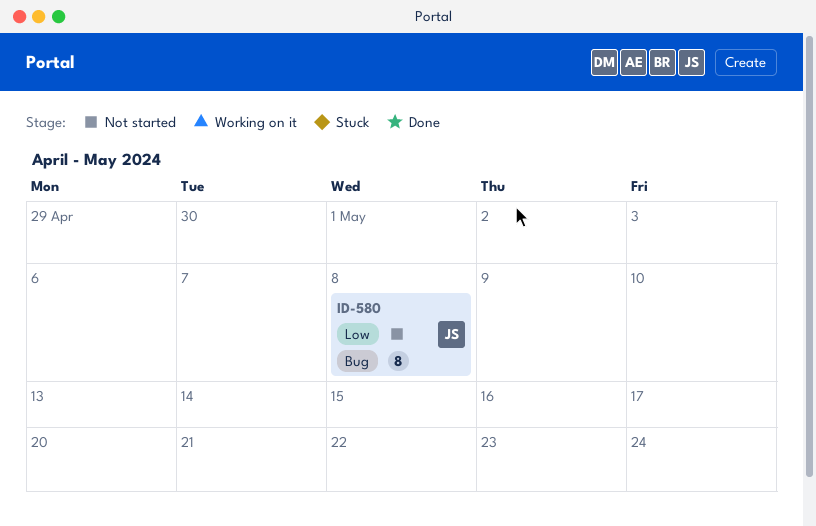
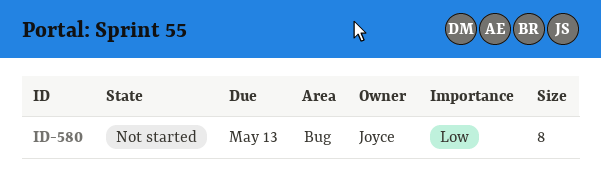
ID-580, due: May 8 -> May 13

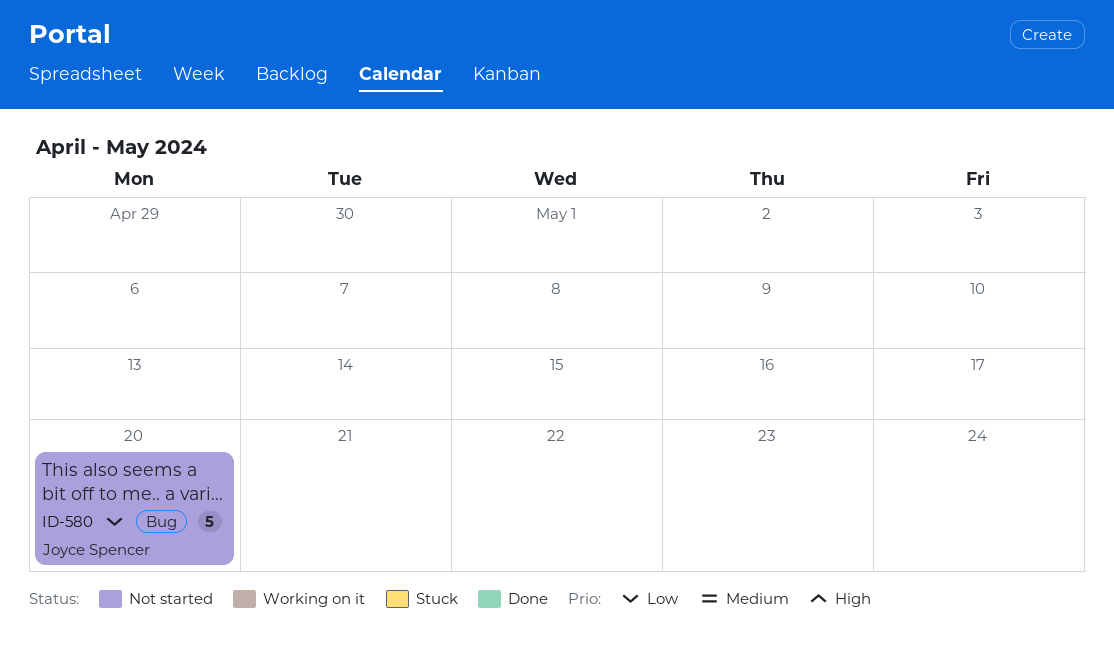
ID-580, estimate: 8 -> 5
ID-580, due: May 13 -> May 20

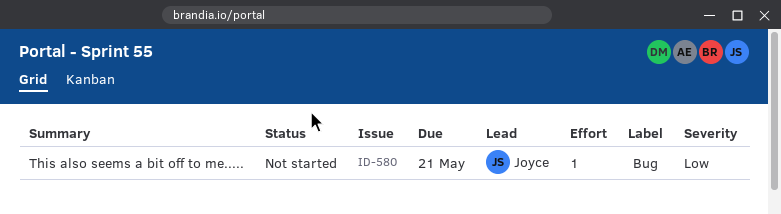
ID-580, estimate: 5 -> 1
ID-580, due: May 20 -> May 21

